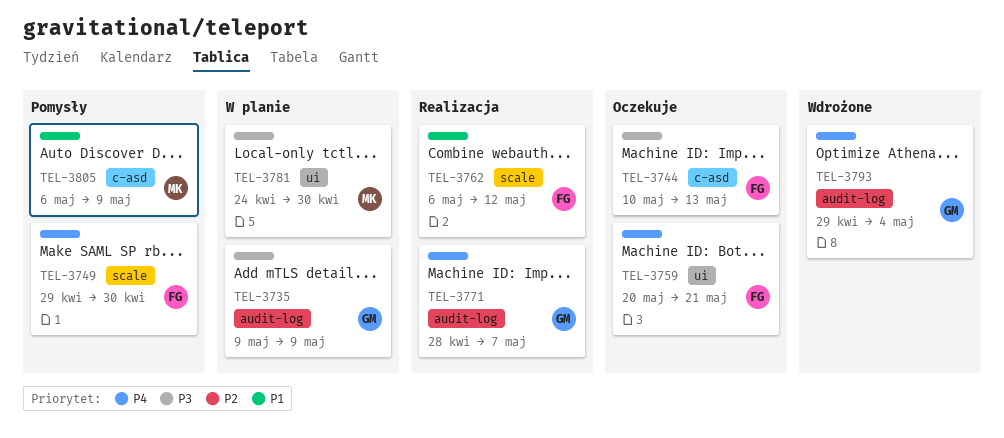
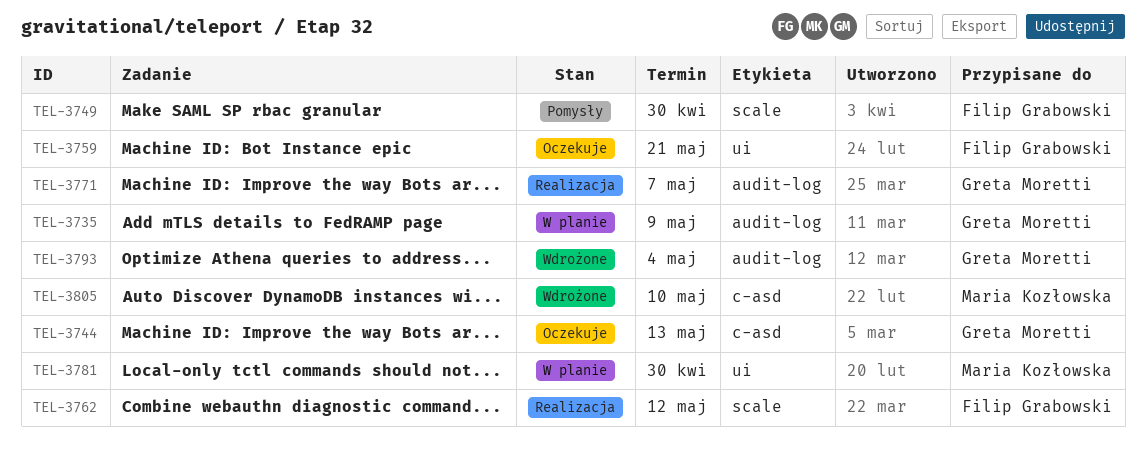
TEL-3744, owner: Filip Grabowski -> Greta Moretti
TEL-3805, status: Pomysły -> Wdrożone
TEL-3805, due: May 9 -> May 10

